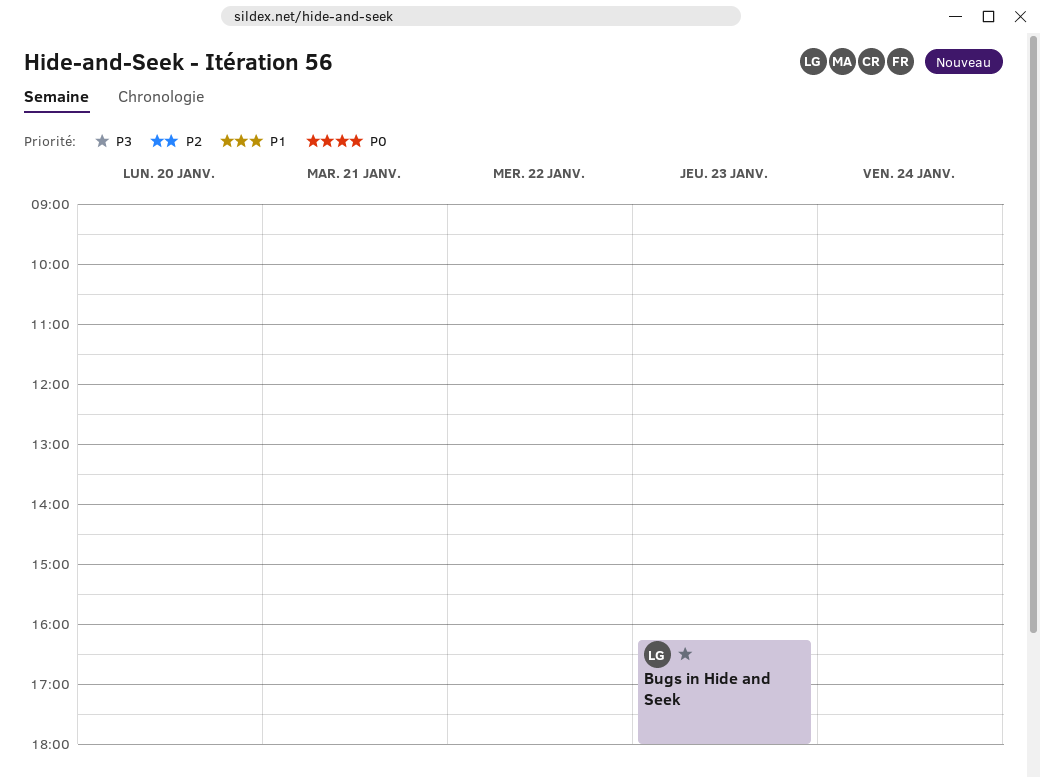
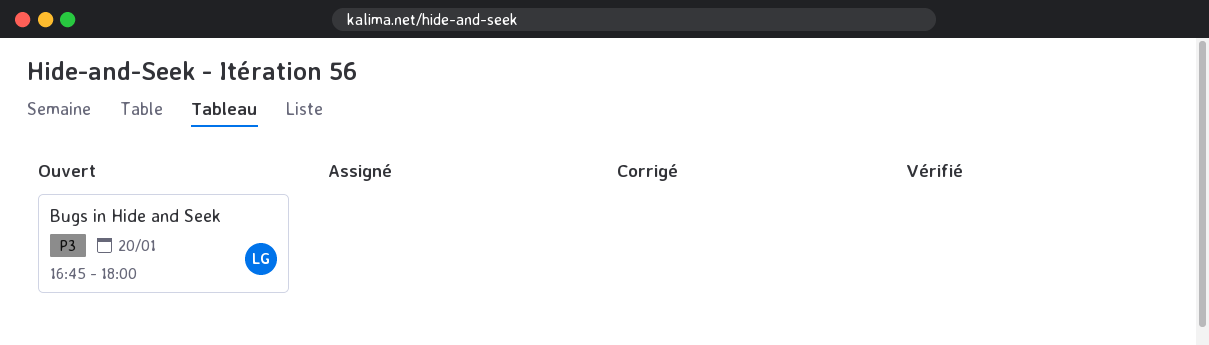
Bugs in Hide and Seek, day: Jan 23 -> Jan 20
Bugs in Hide and Seek, begins: 16:15 -> 16:45

